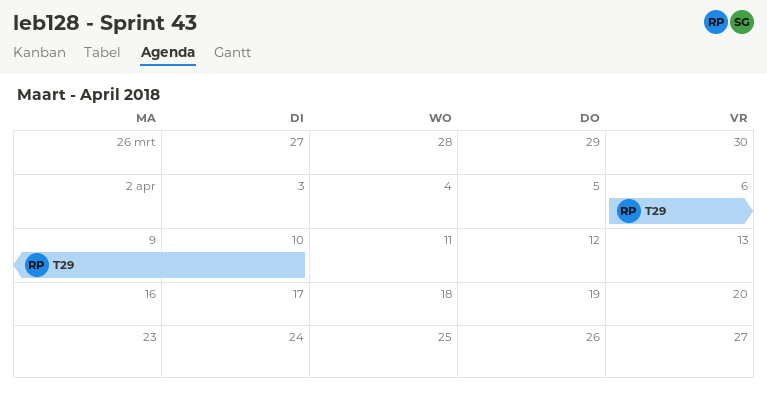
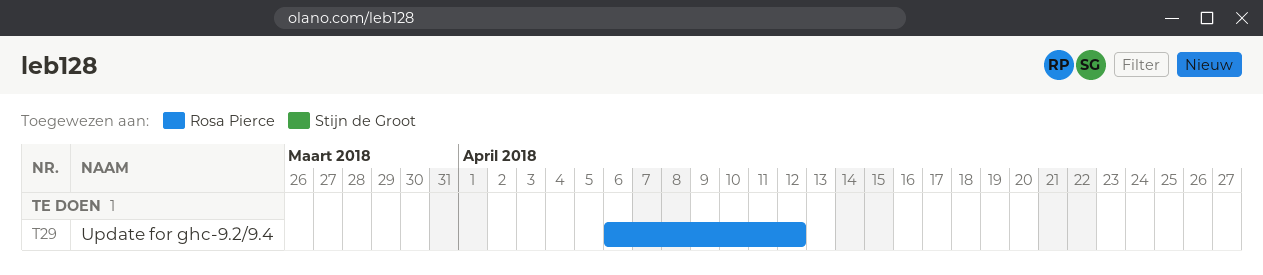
T29, due: Apr 10 -> Apr 12

